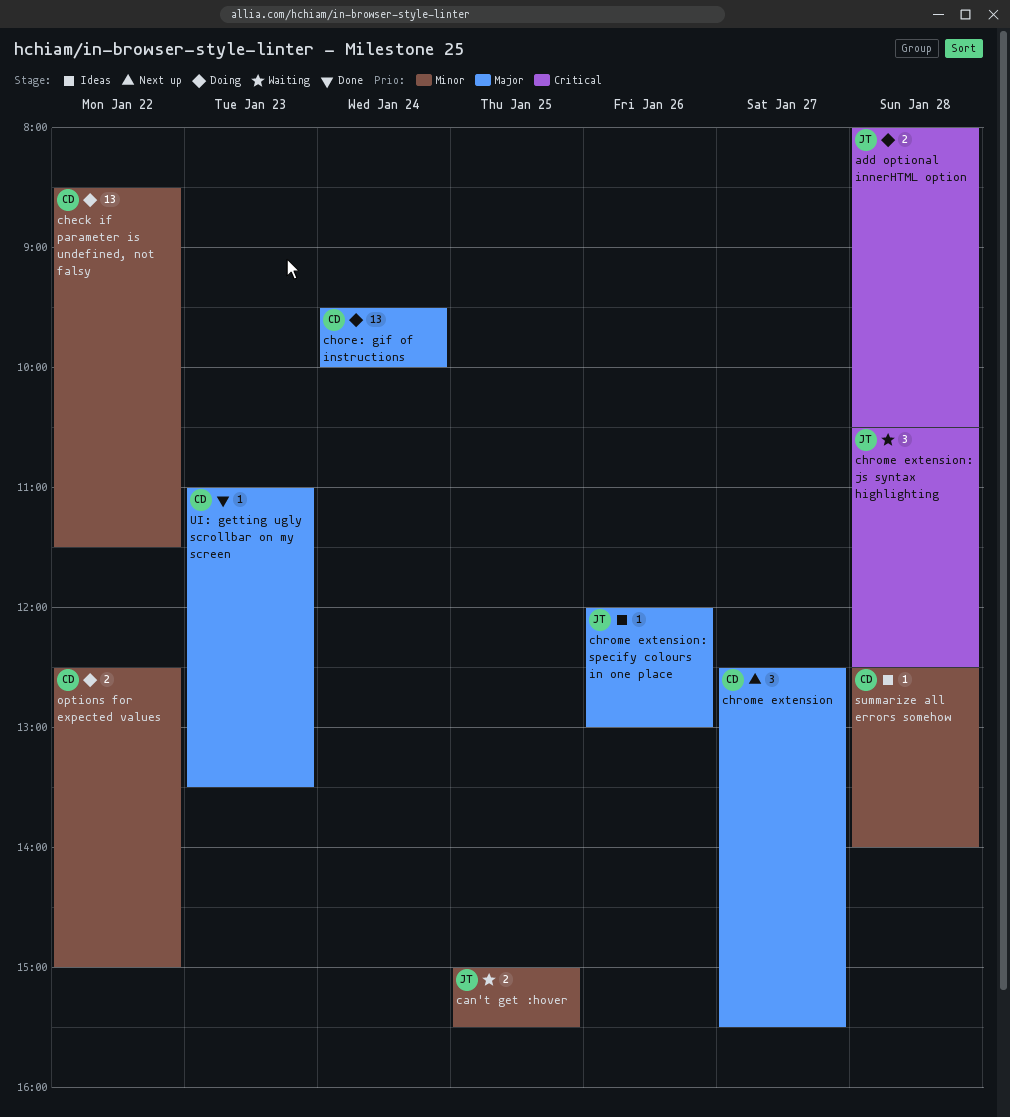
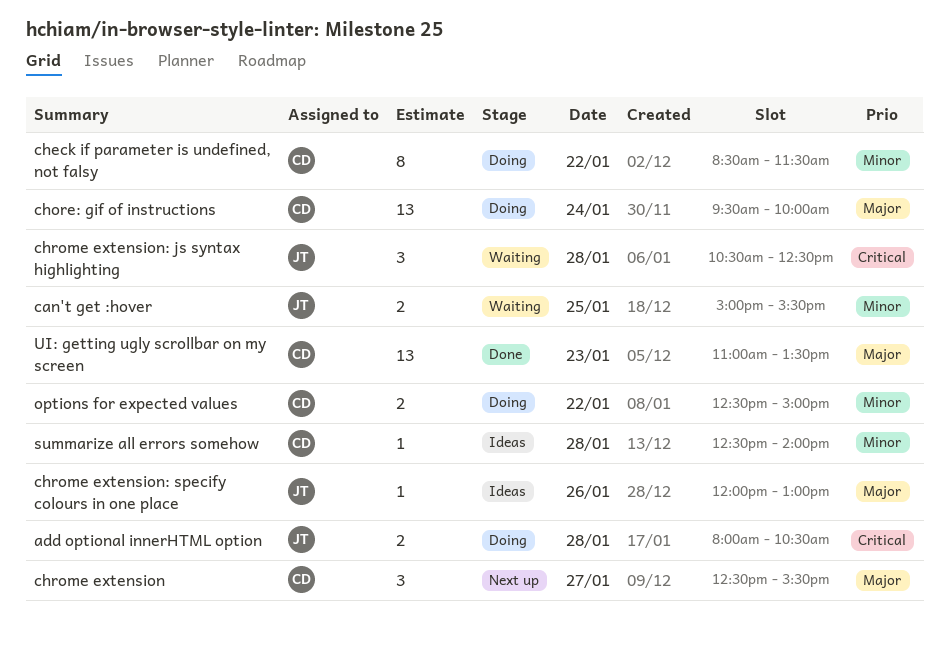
check if parameter is undefined, not falsy, estimate: 13 -> 8
UI: getting ugly scrollbar on my screen, estimate: 1 -> 13

